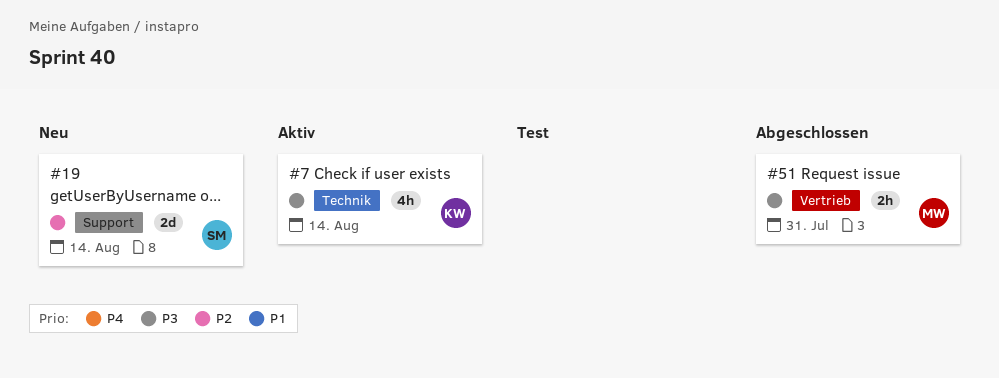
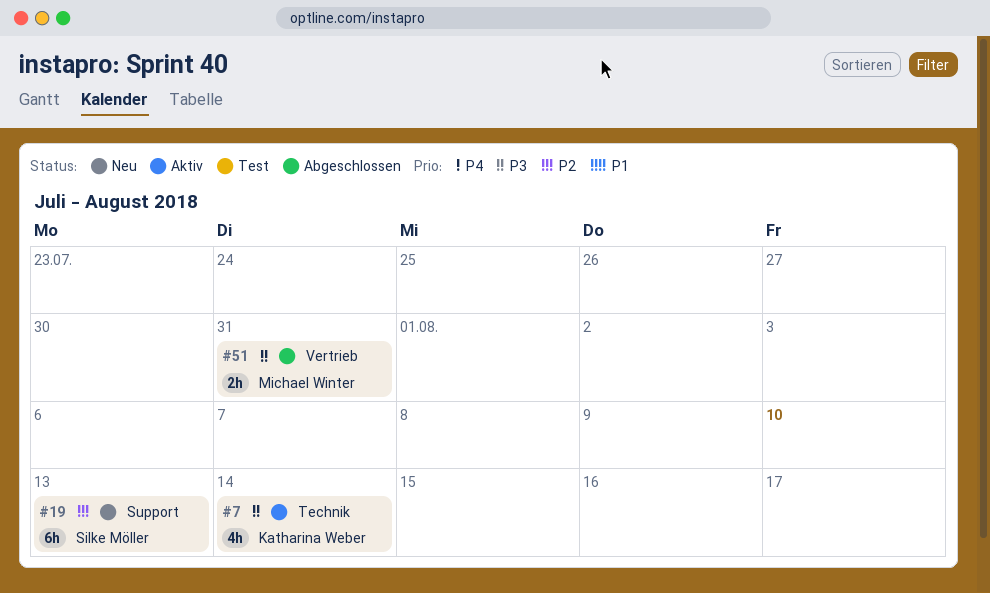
#19, estimate: 2d -> 6h
#19, due: Aug 14 -> Aug 13

